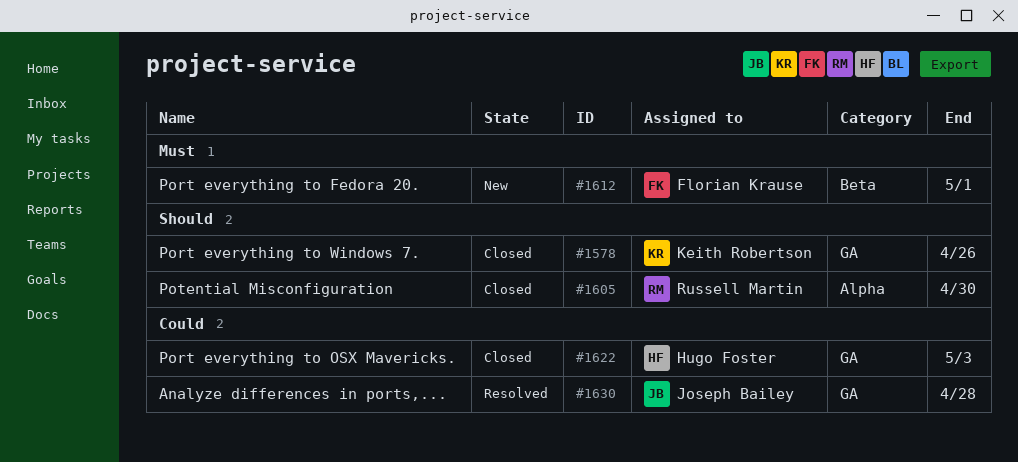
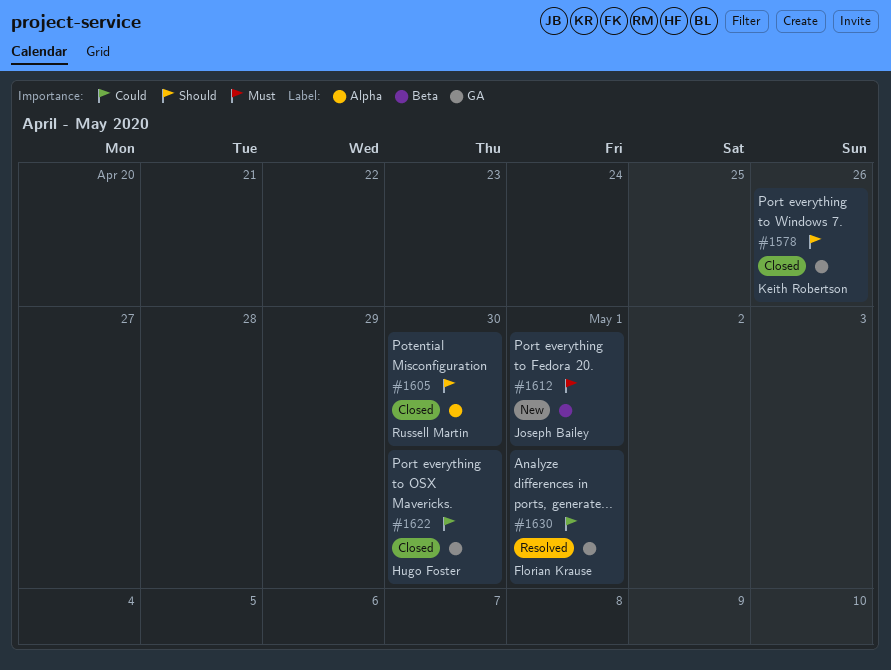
#1612, owner: Florian Krause -> Joseph Bailey
#1622, due: May 3 -> Apr 30
#1630, owner: Joseph Bailey -> Florian Krause
#1630, due: Apr 28 -> May 1

